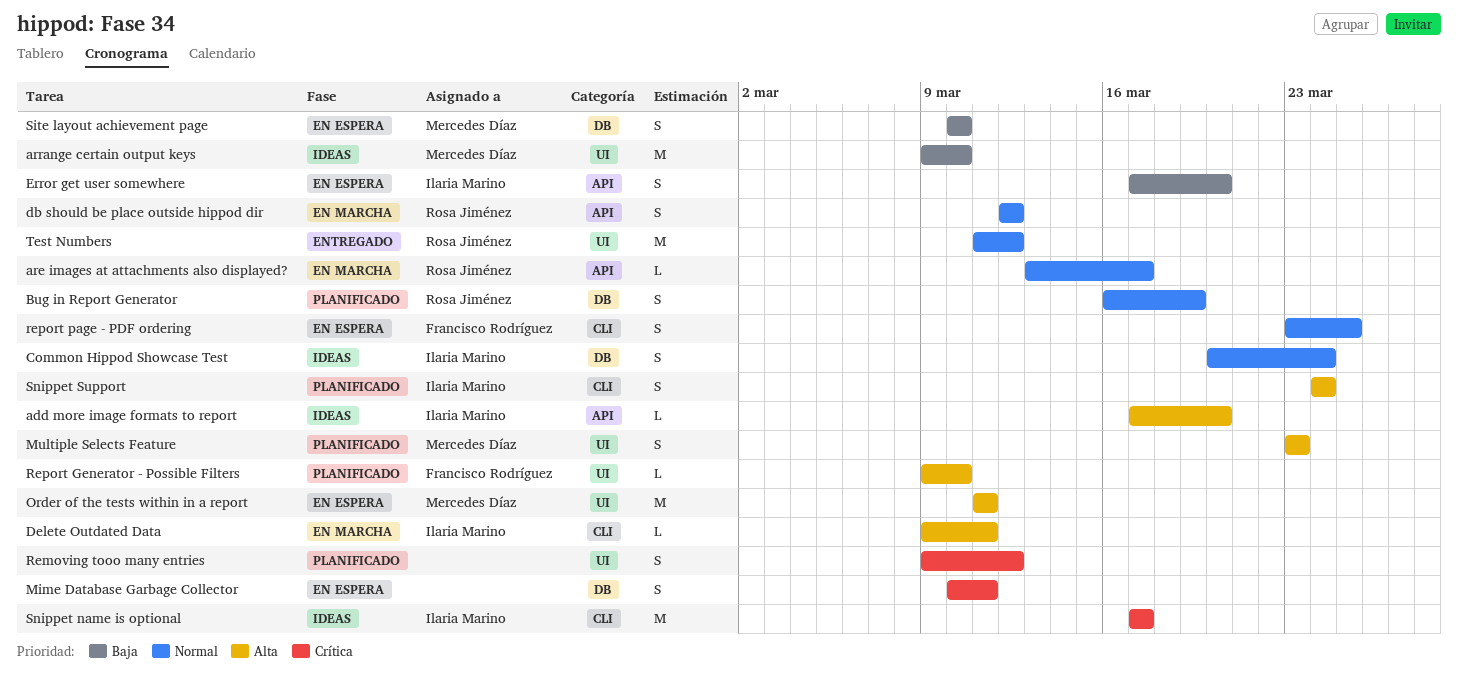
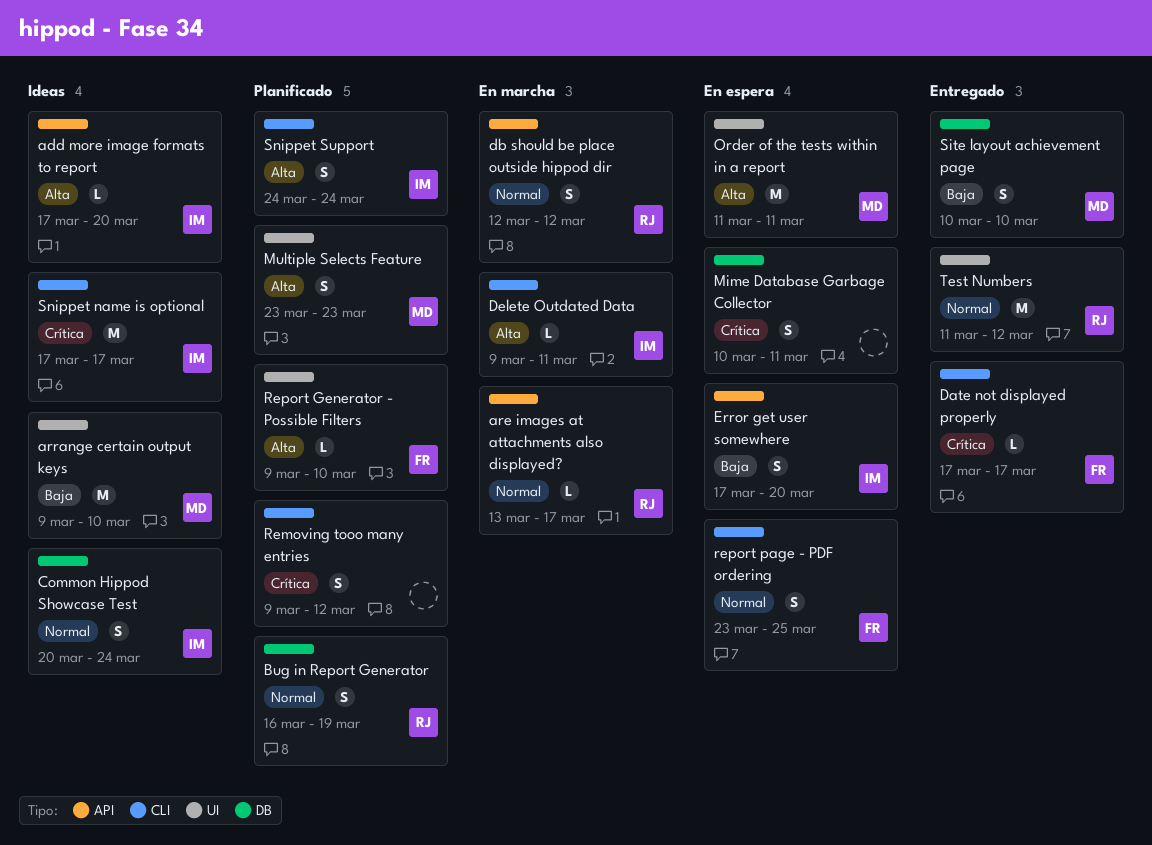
Date not displayed properly: none -> present
Removing tooo many entries, label: UI -> CLI
Site layout achievement page, status: En espera -> Entregado

